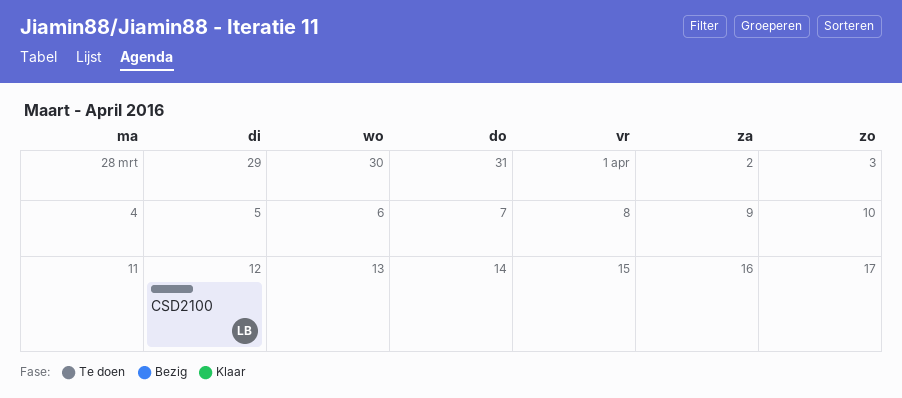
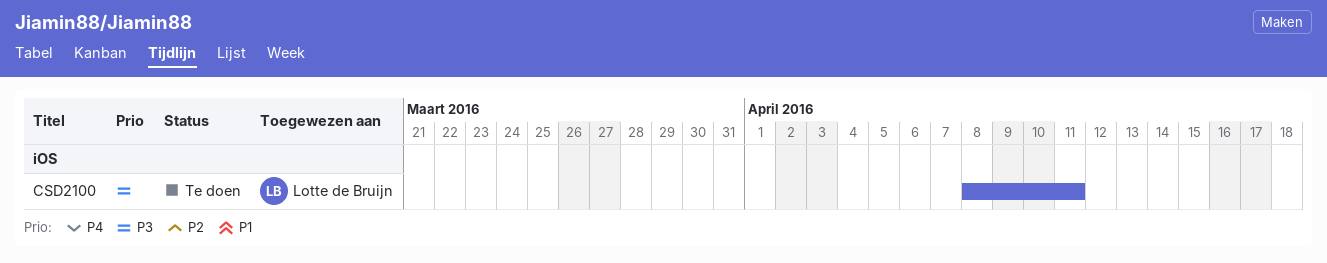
CSD2100, due: Apr 12 -> Apr 11

